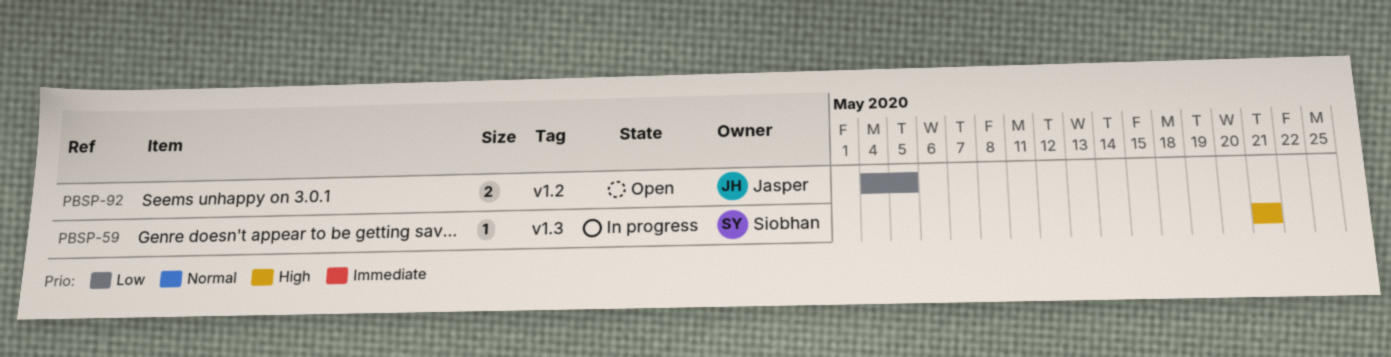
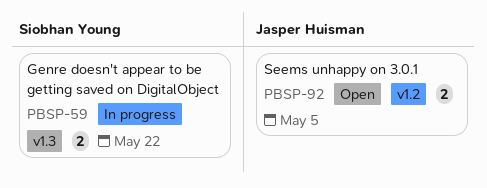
PBSP-59, estimate: 1 -> 2
PBSP-59, due: May 21 -> May 22

